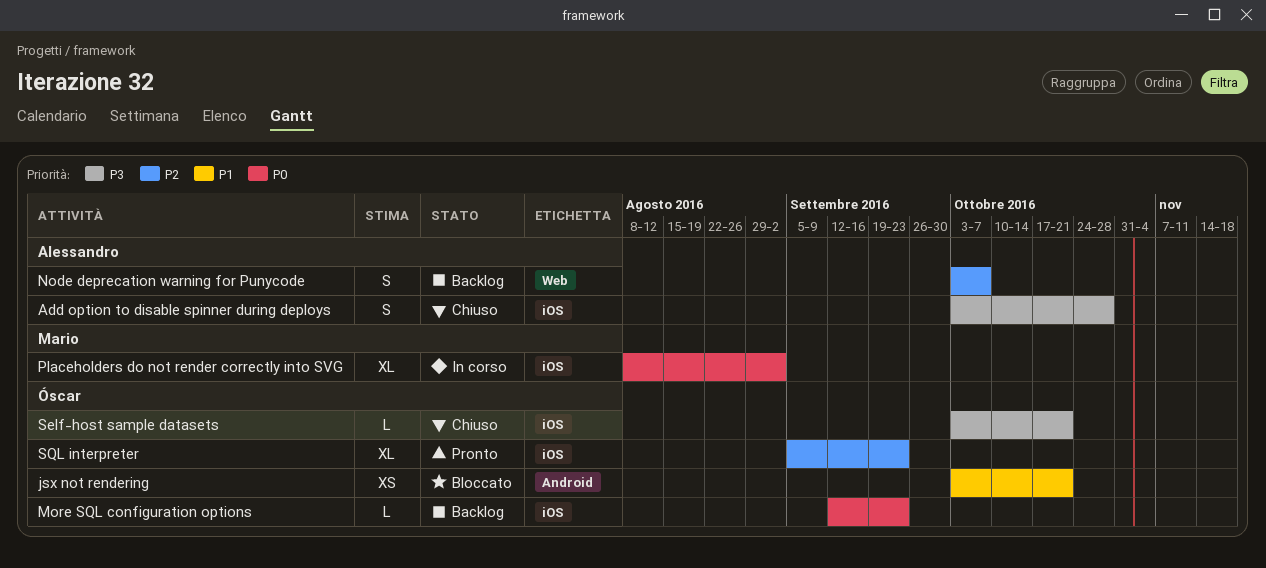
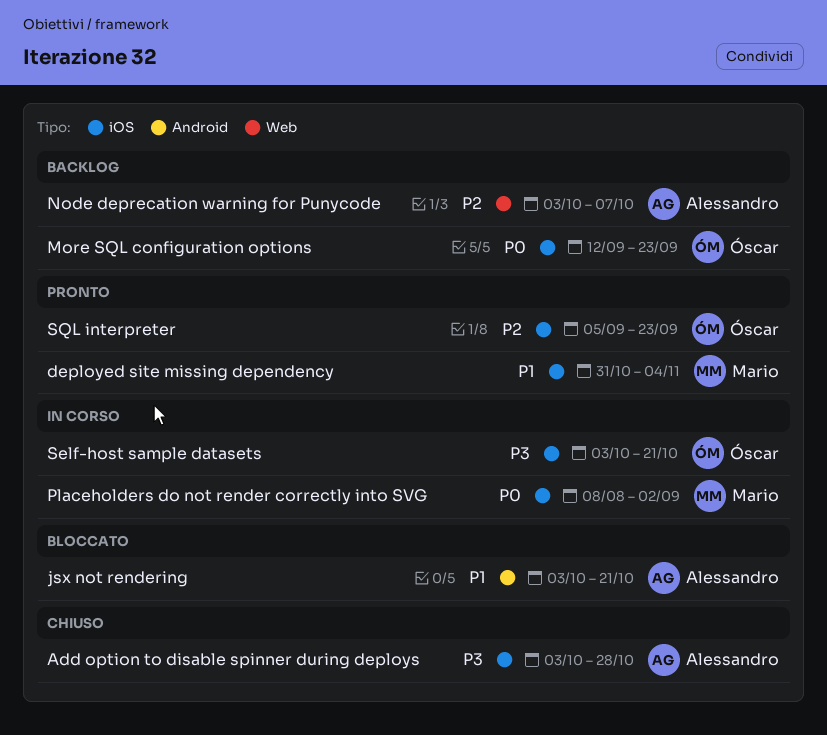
deployed site missing dependency: none -> present
jsx not rendering, owner: Óscar -> Alessandro
Self-host sample datasets, status: Chiuso -> In corso

